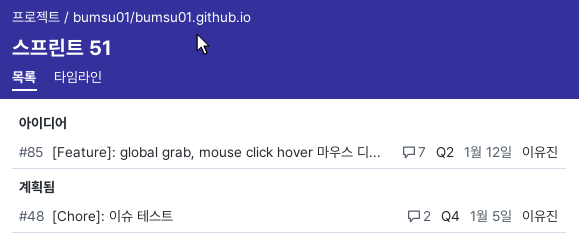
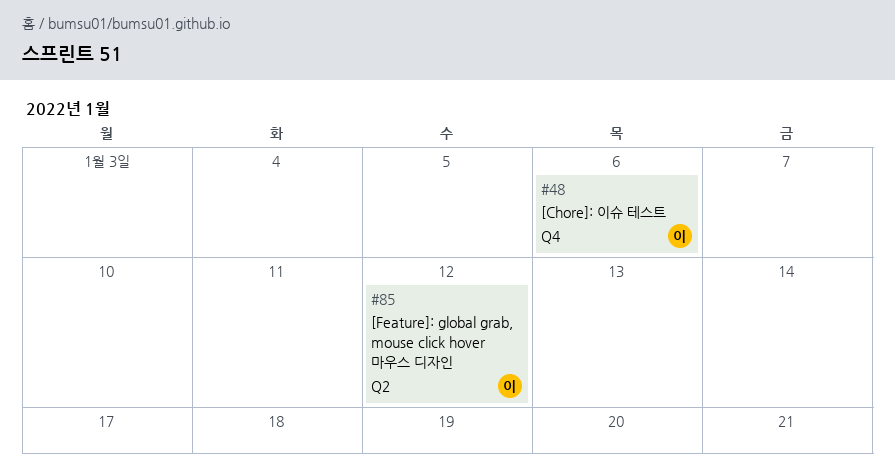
#48, due: Jan 5 -> Jan 6

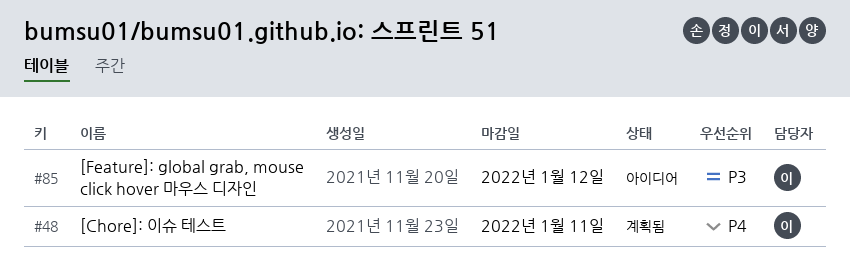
#48, due: Jan 6 -> Jan 11

